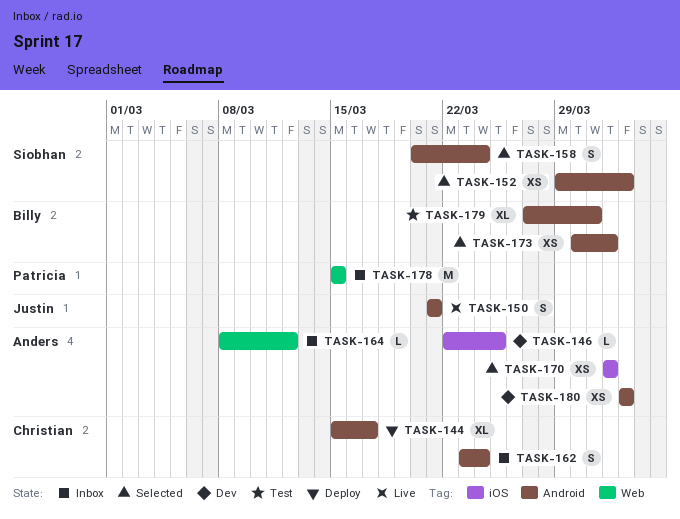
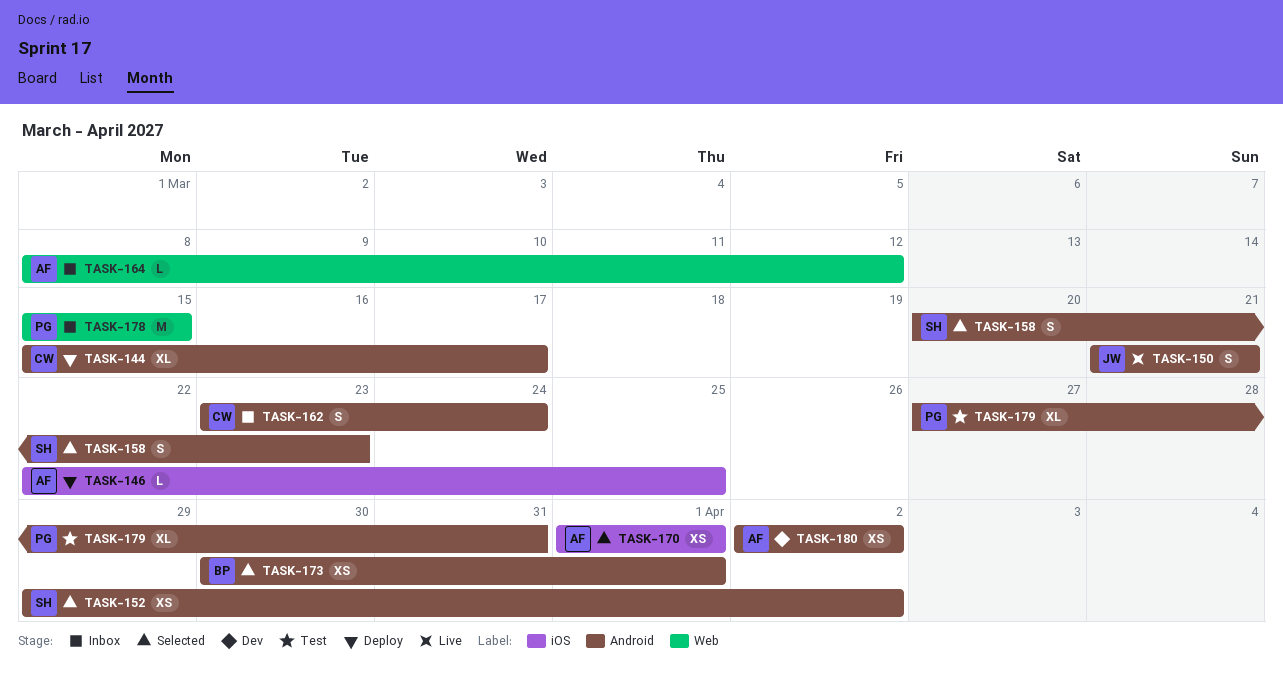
TASK-146, status: Dev -> Deploy
TASK-158, due: Mar 24 -> Mar 23
TASK-179, owner: Billy -> Patricia

